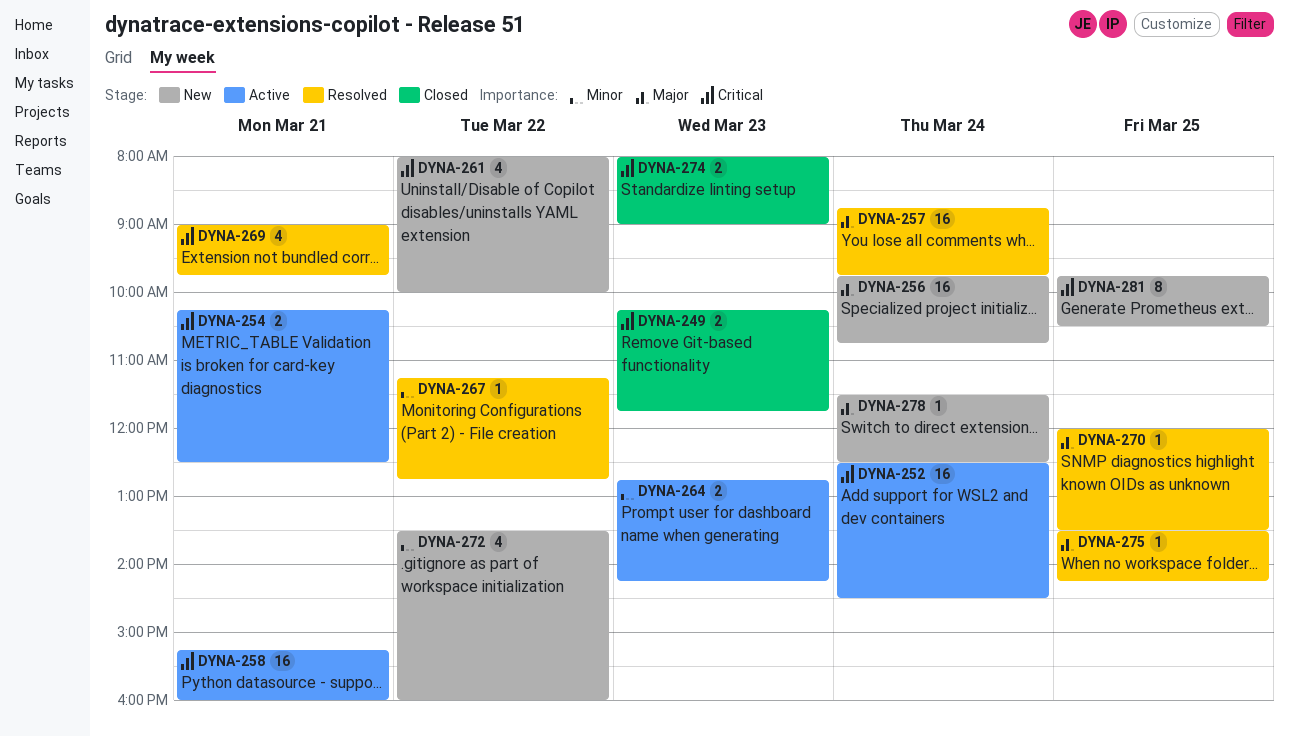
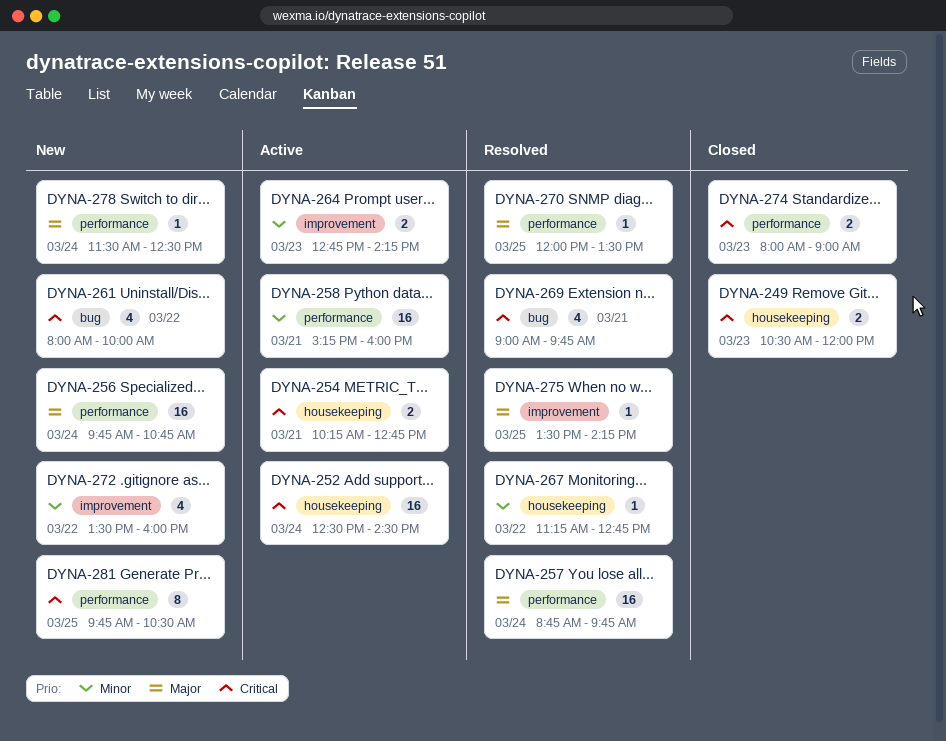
DYNA-249, begins: 10:15 -> 10:30
DYNA-249, ends: 11:45 -> 12:00
DYNA-254, ends: 12:30 -> 12:45
DYNA-258, priority: Critical -> Minor

